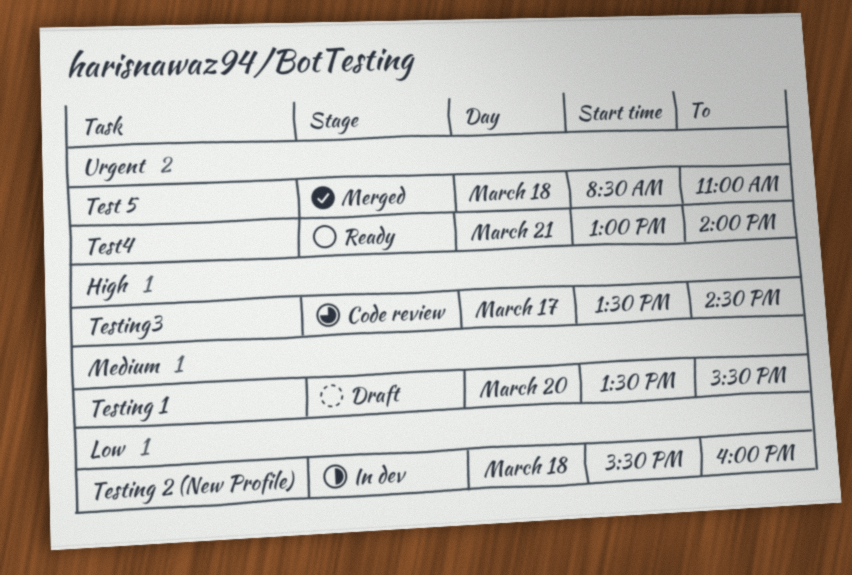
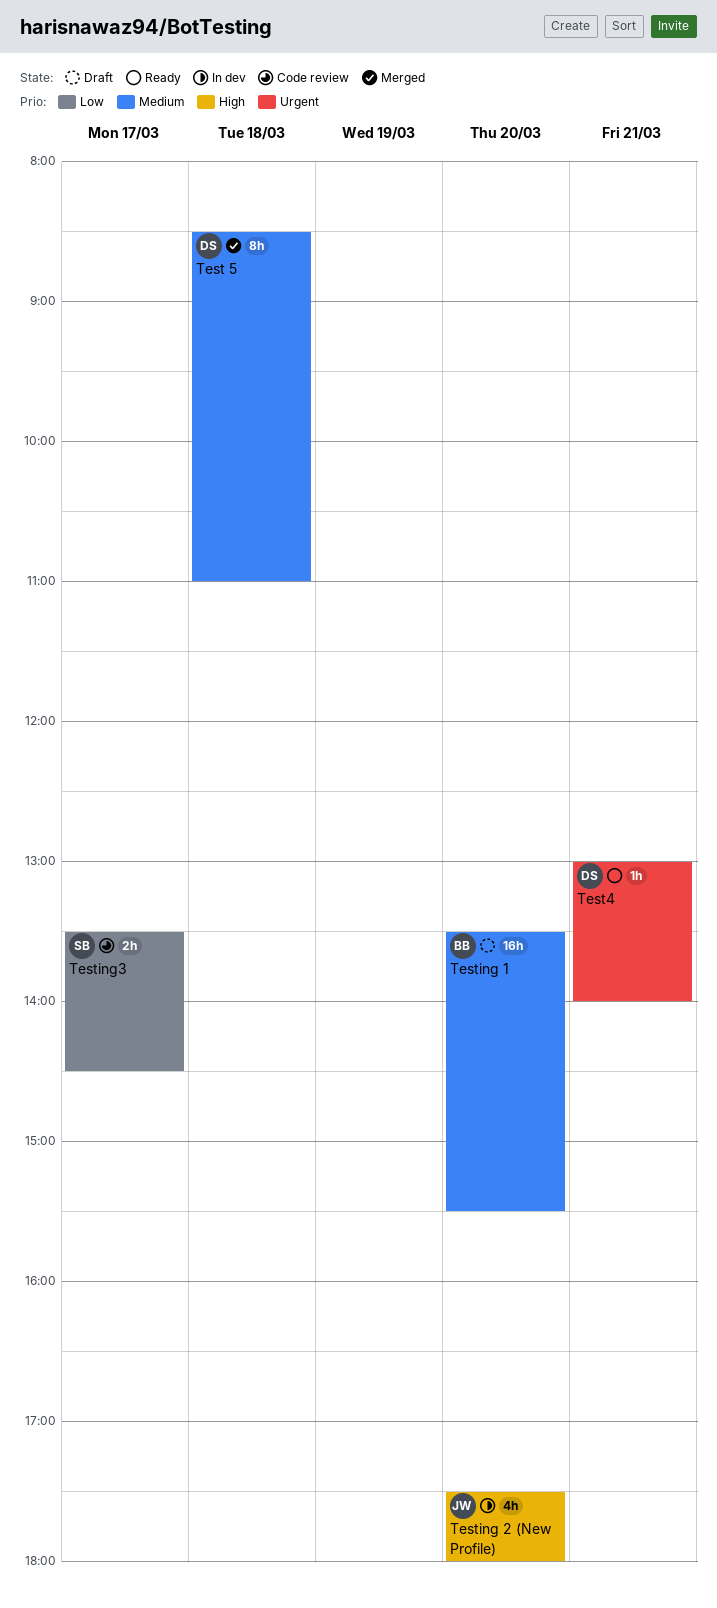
Test 5, priority: Urgent -> Medium
Testing 2 (New Profile), priority: Low -> High
Testing 2 (New Profile), day: Mar 18 -> Mar 20
Testing 2 (New Profile), begins: 15:30 -> 17:30
Testing 2 (New Profile), ends: 16:00 -> 18:00
Testing3, priority: High -> Low

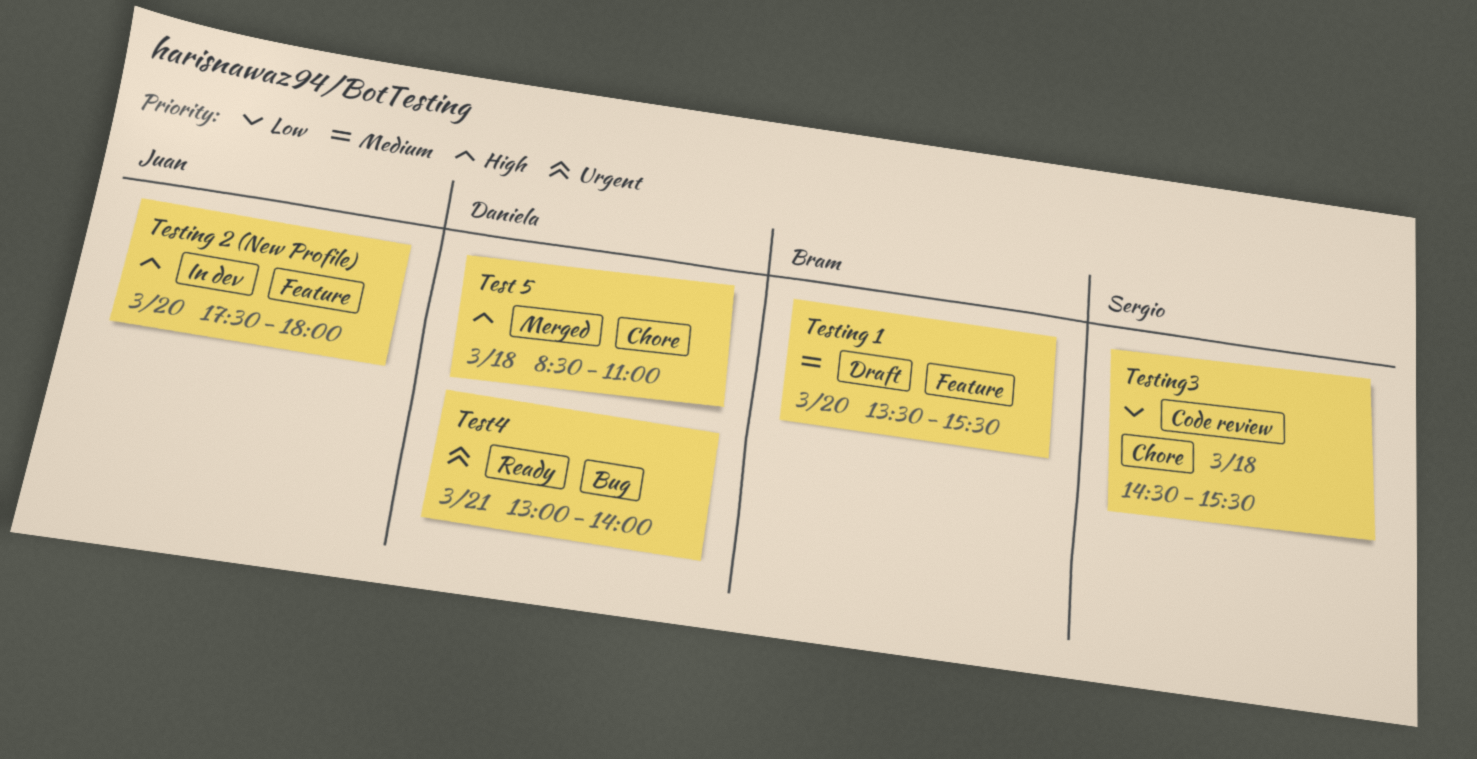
Test 5, priority: Medium -> High
Testing3, day: Mar 17 -> Mar 18
Testing3, begins: 13:30 -> 14:30
Testing3, ends: 14:30 -> 15:30

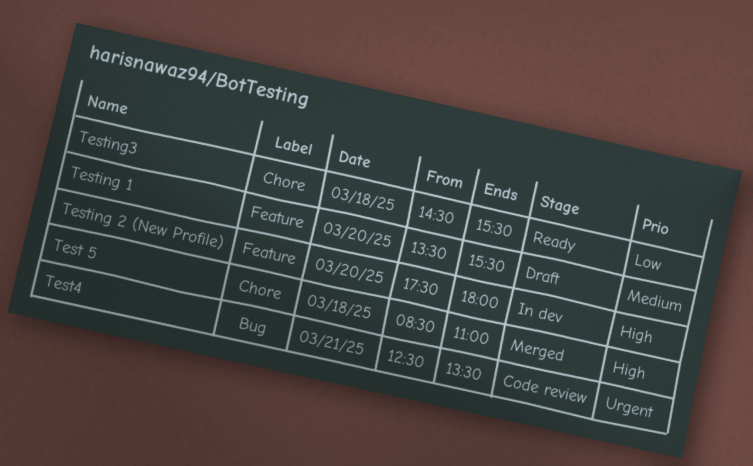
Test4, status: Ready -> Code review
Test4, begins: 13:00 -> 12:30
Test4, ends: 14:00 -> 13:30
Testing3, status: Code review -> Ready

